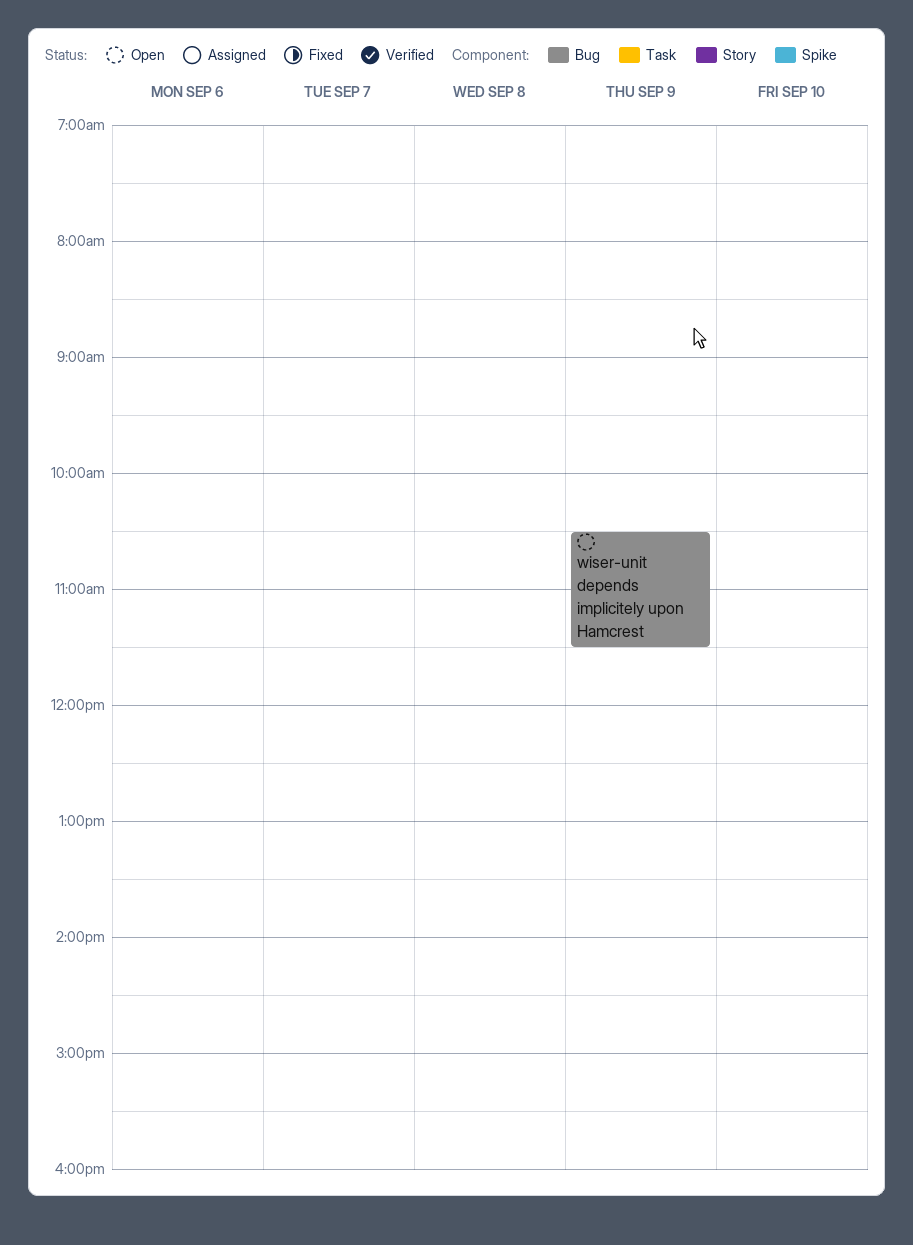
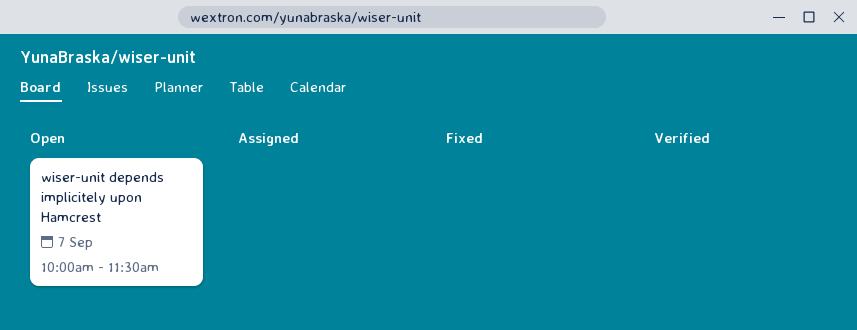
wiser-unit depends implicitely upon Hamcrest, day: Sep 9 -> Sep 7
wiser-unit depends implicitely upon Hamcrest, begins: 10:30 -> 10:00

